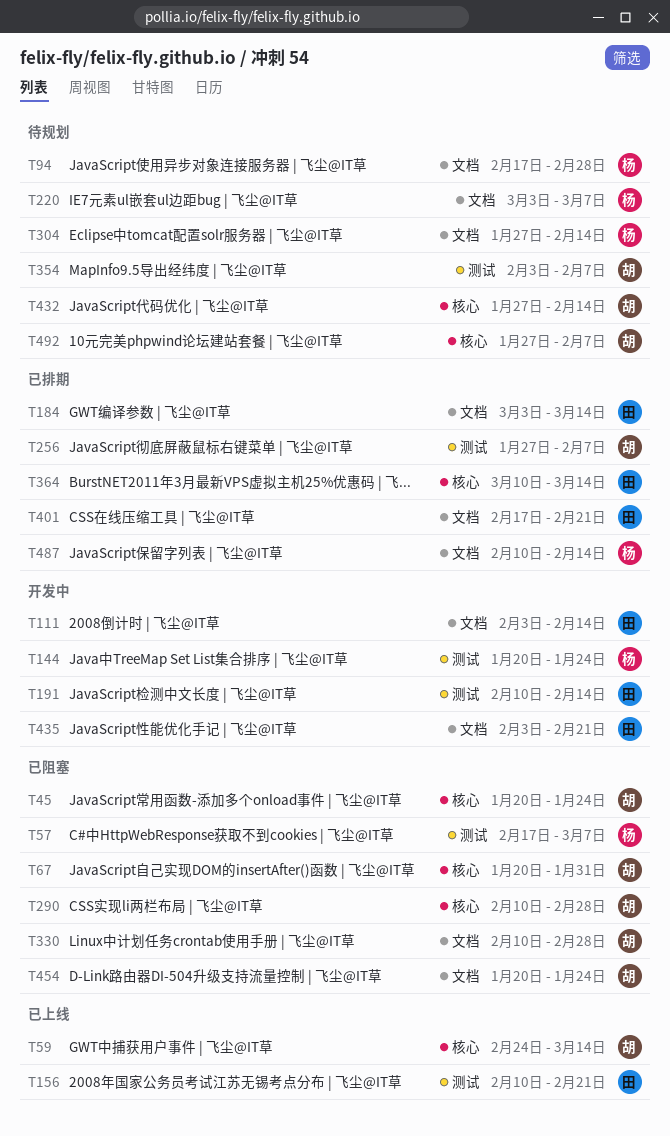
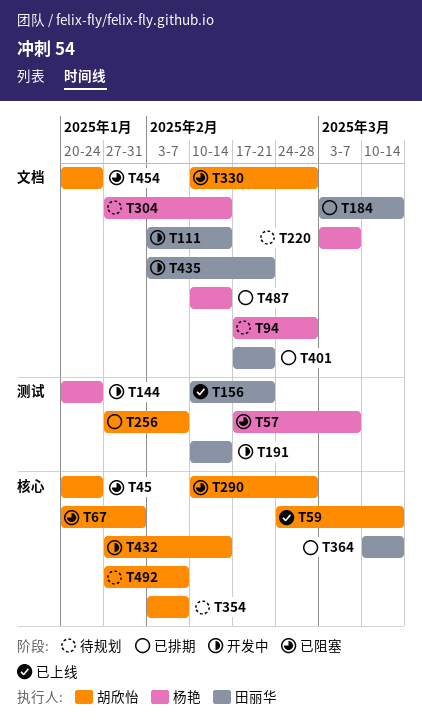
T354, label: 测试 -> 核心
T432, status: 待规划 -> 开发中

